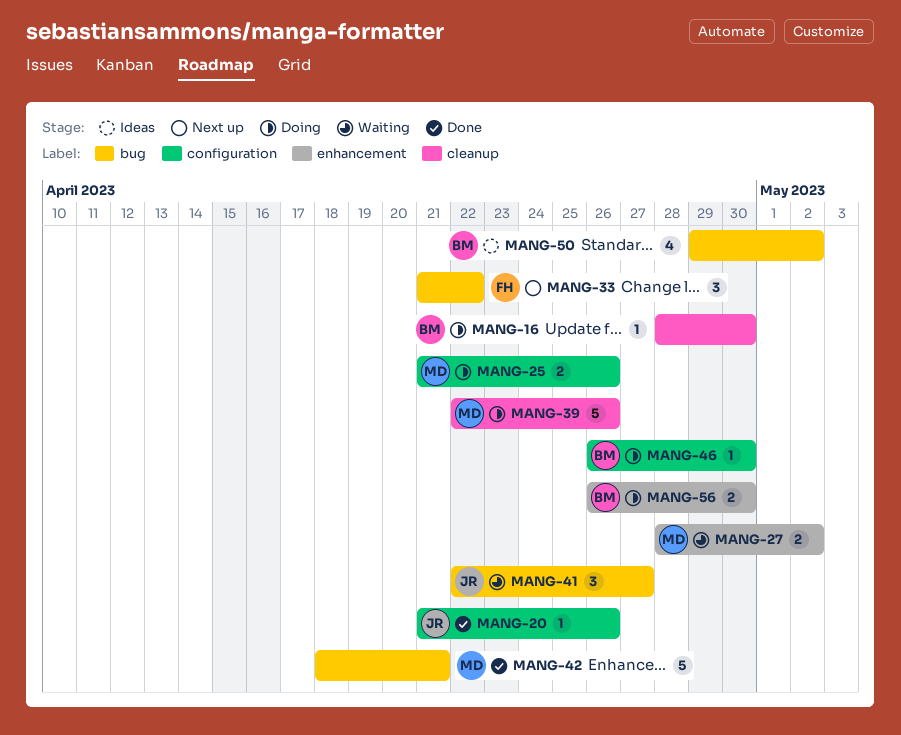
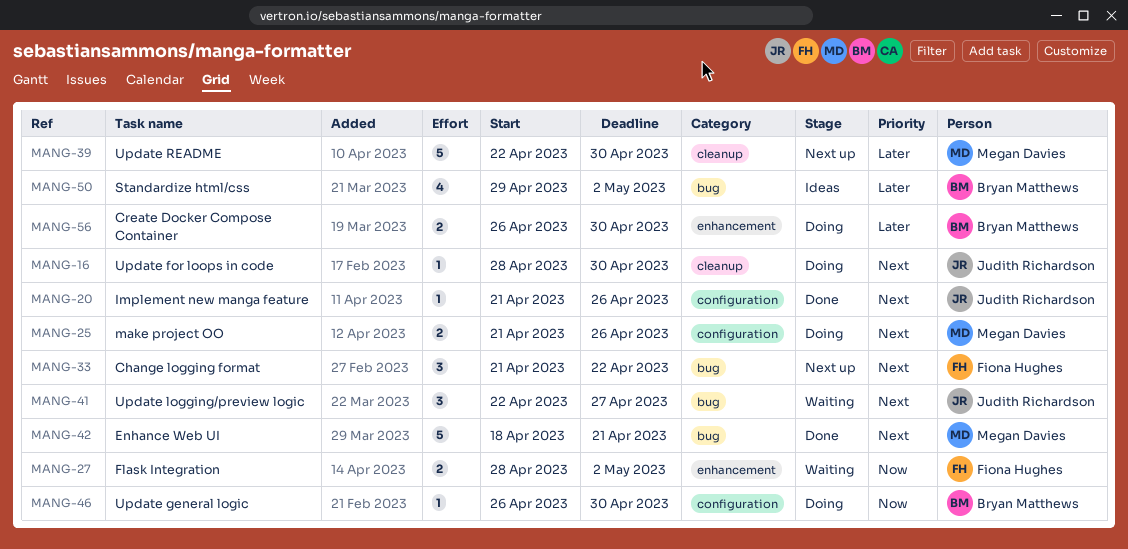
MANG-16, owner: Bryan Matthews -> Judith Richardson
MANG-27, owner: Megan Davies -> Fiona Hughes
MANG-39, status: Doing -> Next up
MANG-39, due: Apr 26 -> Apr 30

